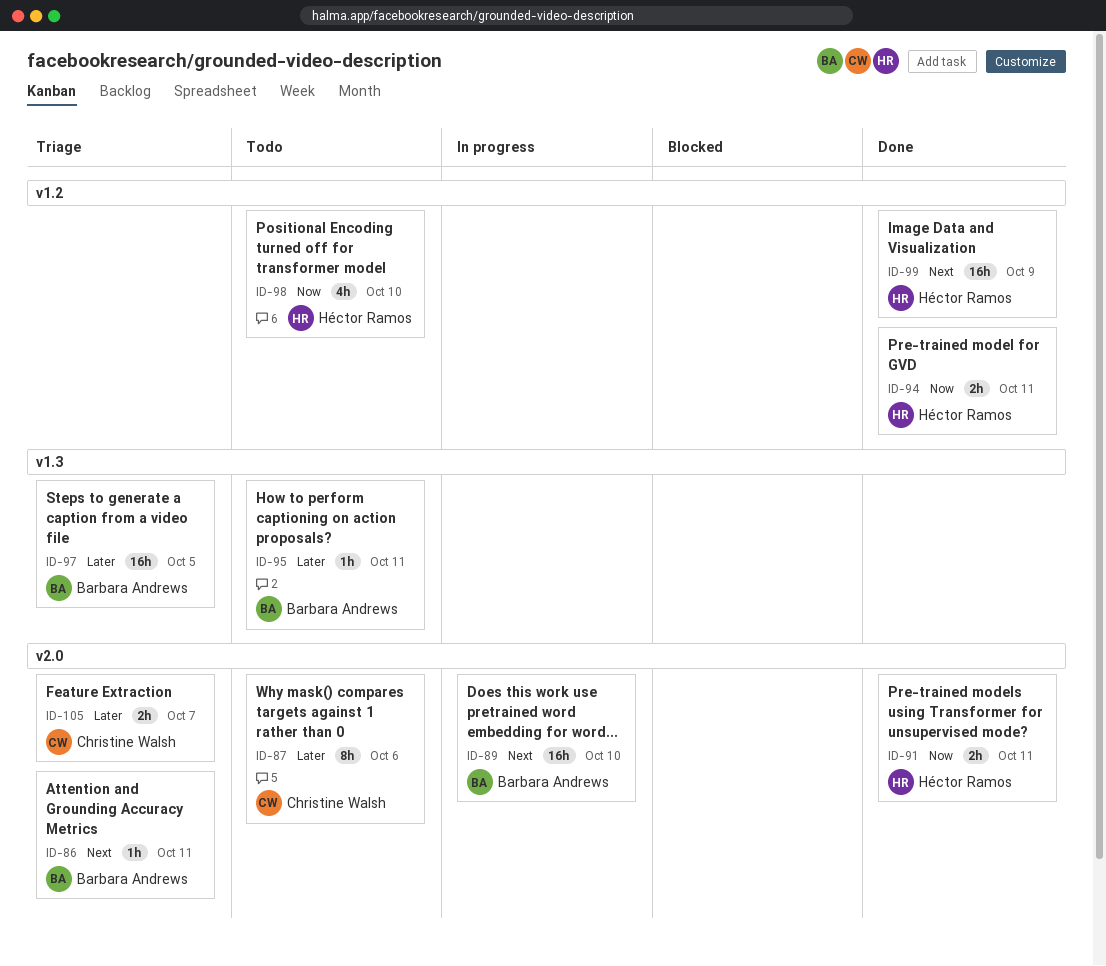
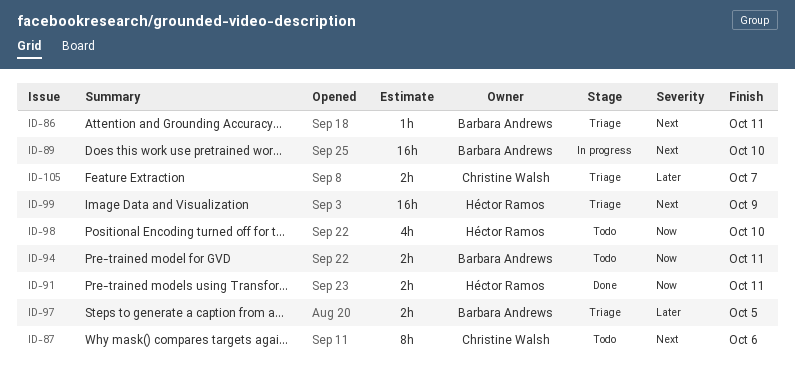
ID-87, priority: Later -> Next
ID-94, status: Done -> Todo
ID-94, owner: Héctor Ramos -> Barbara Andrews
ID-95: present -> none
ID-97, estimate: 16h -> 2h
ID-99, status: Done -> Triage

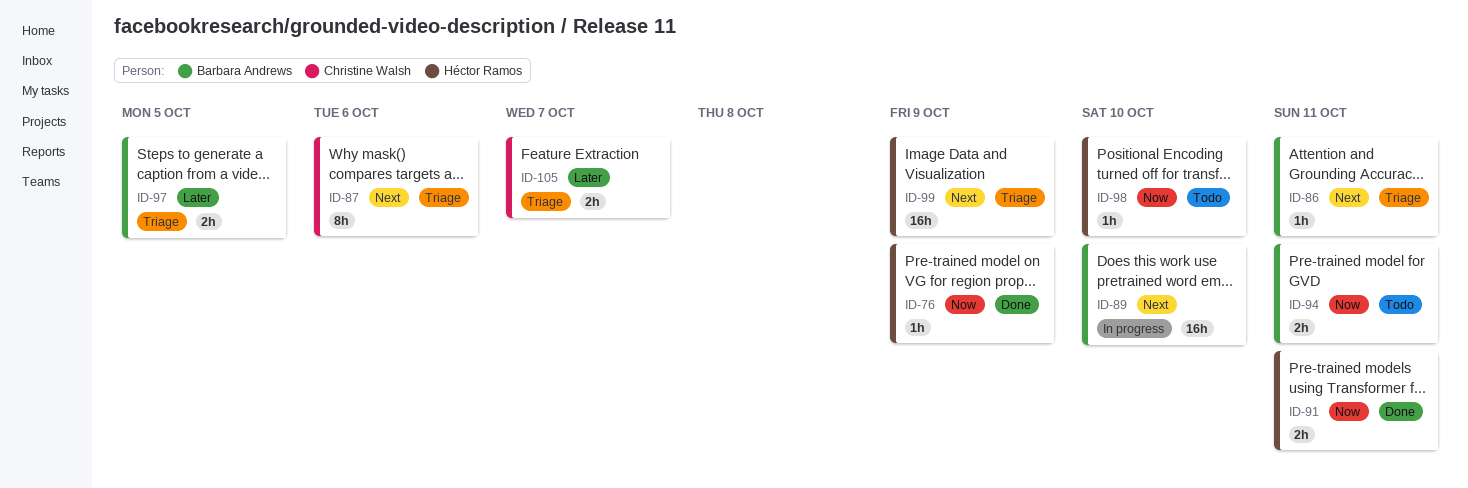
ID-76: none -> present
ID-87, status: Todo -> Triage
ID-98, estimate: 4h -> 1h

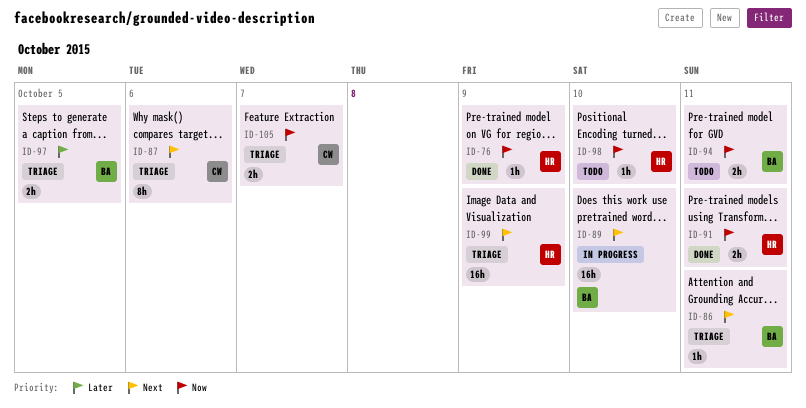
ID-105, priority: Later -> Now

